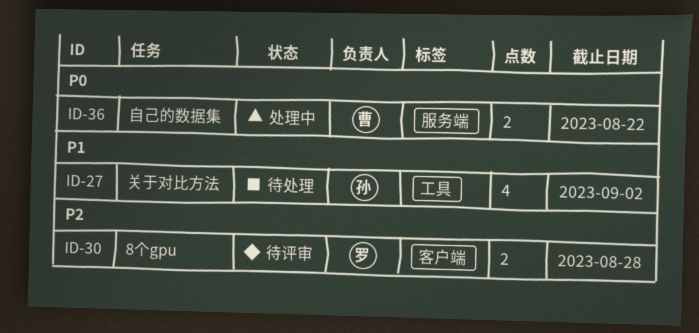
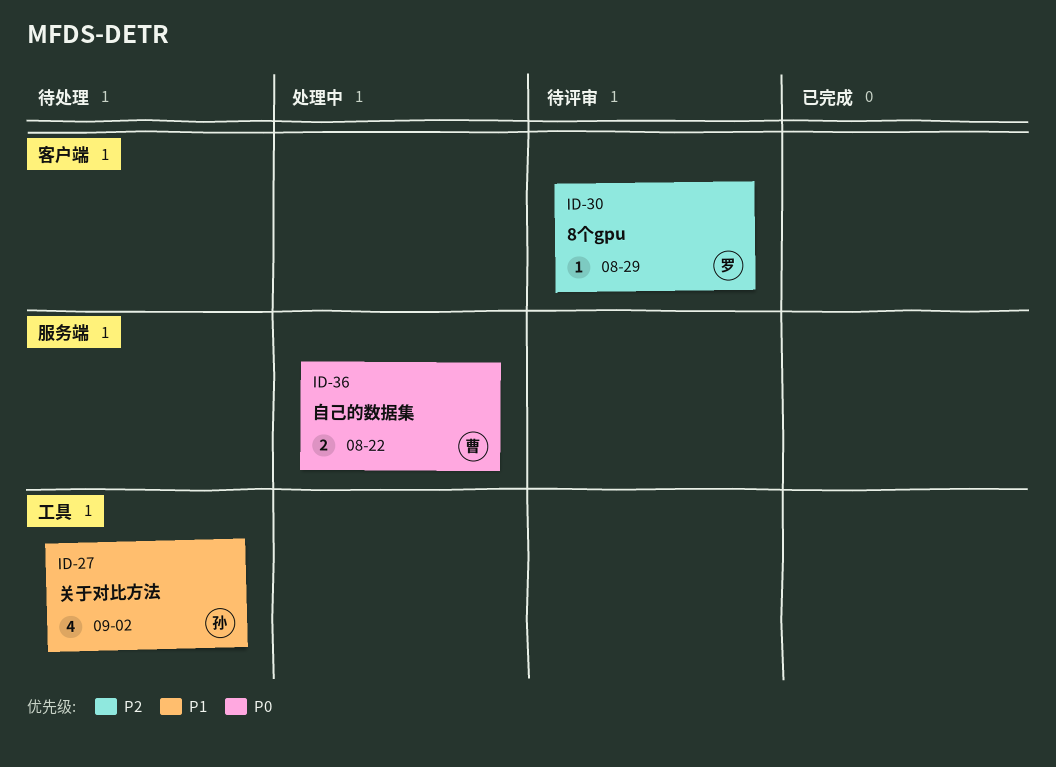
ID-30, estimate: 2 -> 1
ID-30, due: Aug 28 -> Aug 29

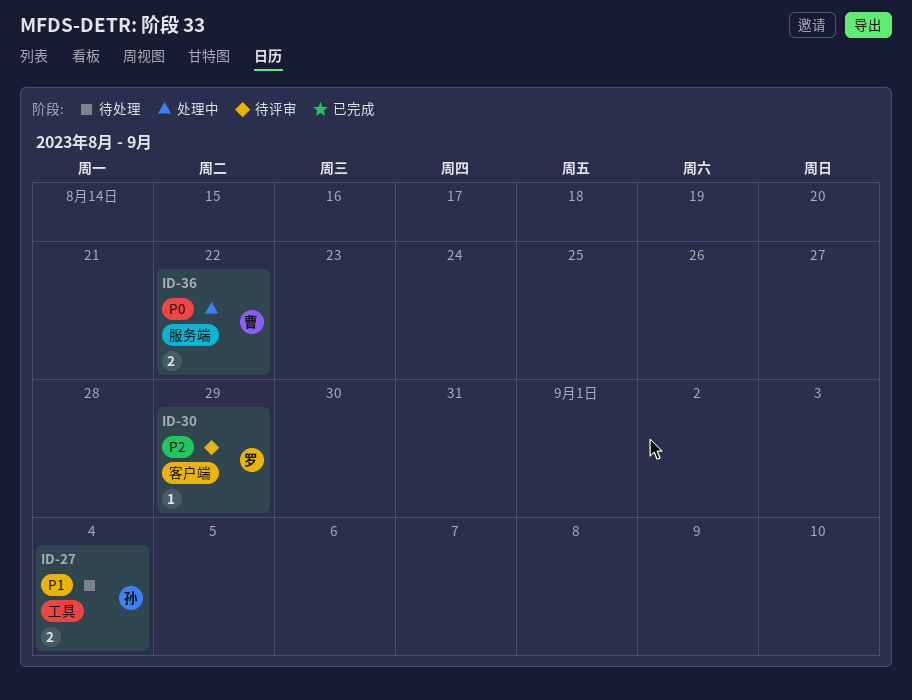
ID-27, estimate: 4 -> 2
ID-27, due: Sep 2 -> Sep 4

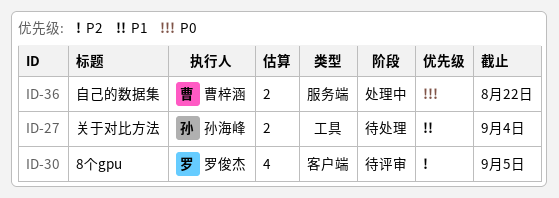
ID-30, estimate: 1 -> 4
ID-30, due: Aug 29 -> Sep 5

